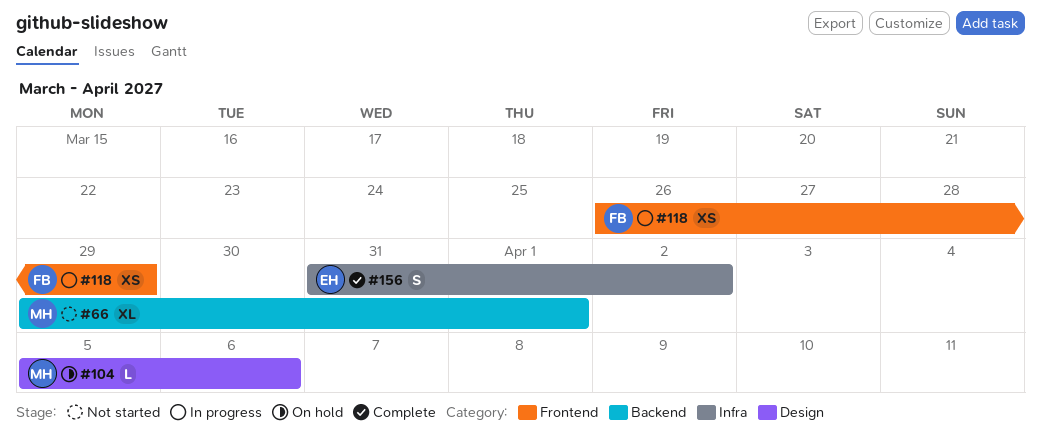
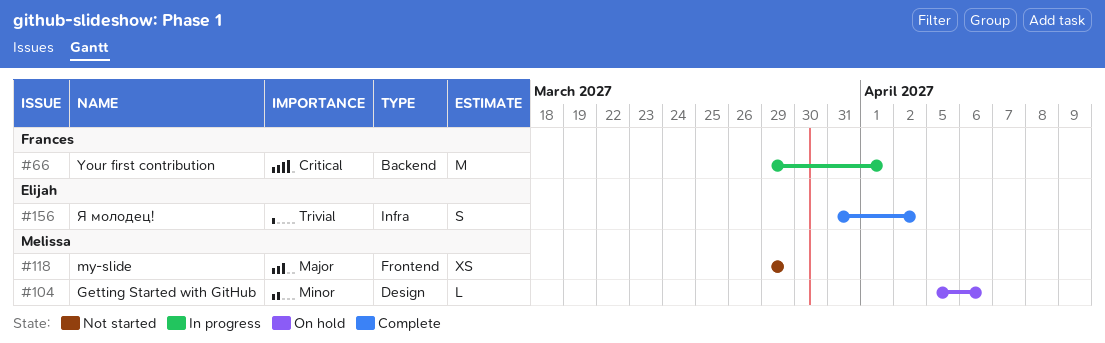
#66, status: Not started -> In progress
#66, owner: Melissa -> Frances
#66, estimate: XL -> M
#118, status: In progress -> Not started
#118, owner: Frances -> Melissa
#118, start: Mar 26 -> Mar 29

